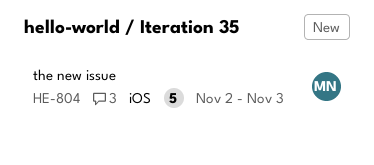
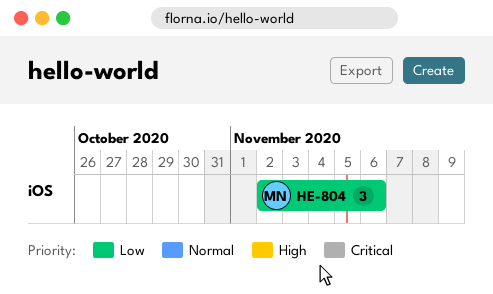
HE-804, estimate: 5 -> 3
HE-804, due: Nov 3 -> Nov 6

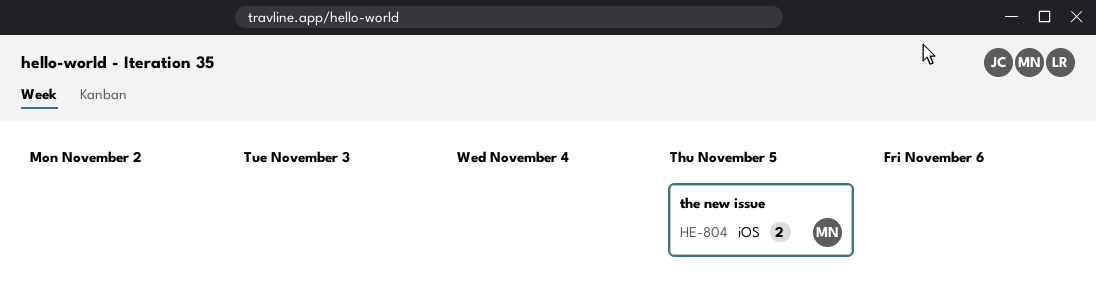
HE-804, estimate: 3 -> 2
HE-804, due: Nov 6 -> Nov 5

